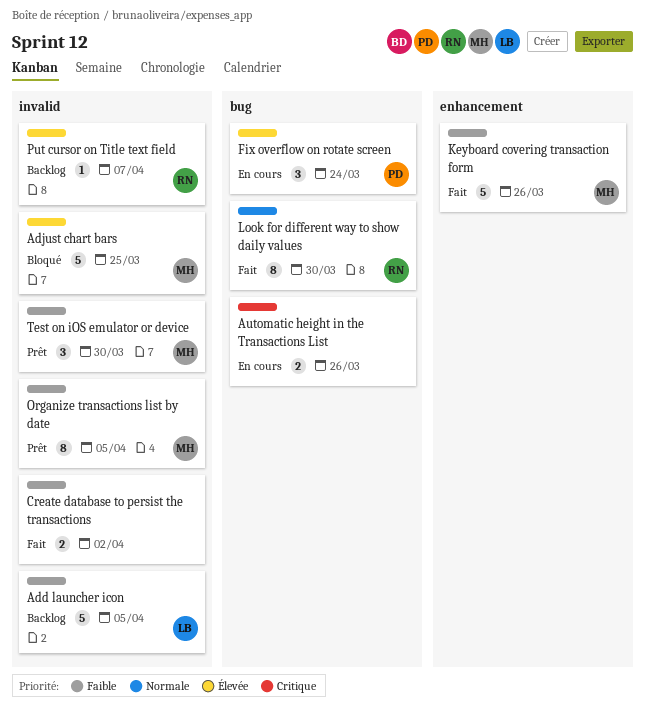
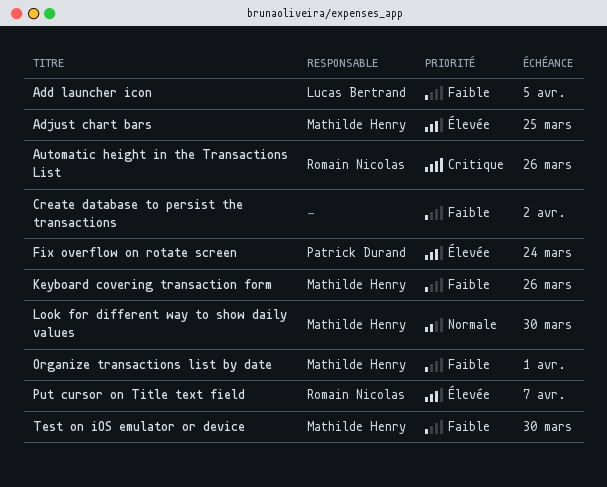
Automatic height in the Transactions List, owner: none -> Romain Nicolas
Look for different way to show daily values, owner: Romain Nicolas -> Mathilde Henry
Organize transactions list by date, due: Apr 5 -> Apr 1

